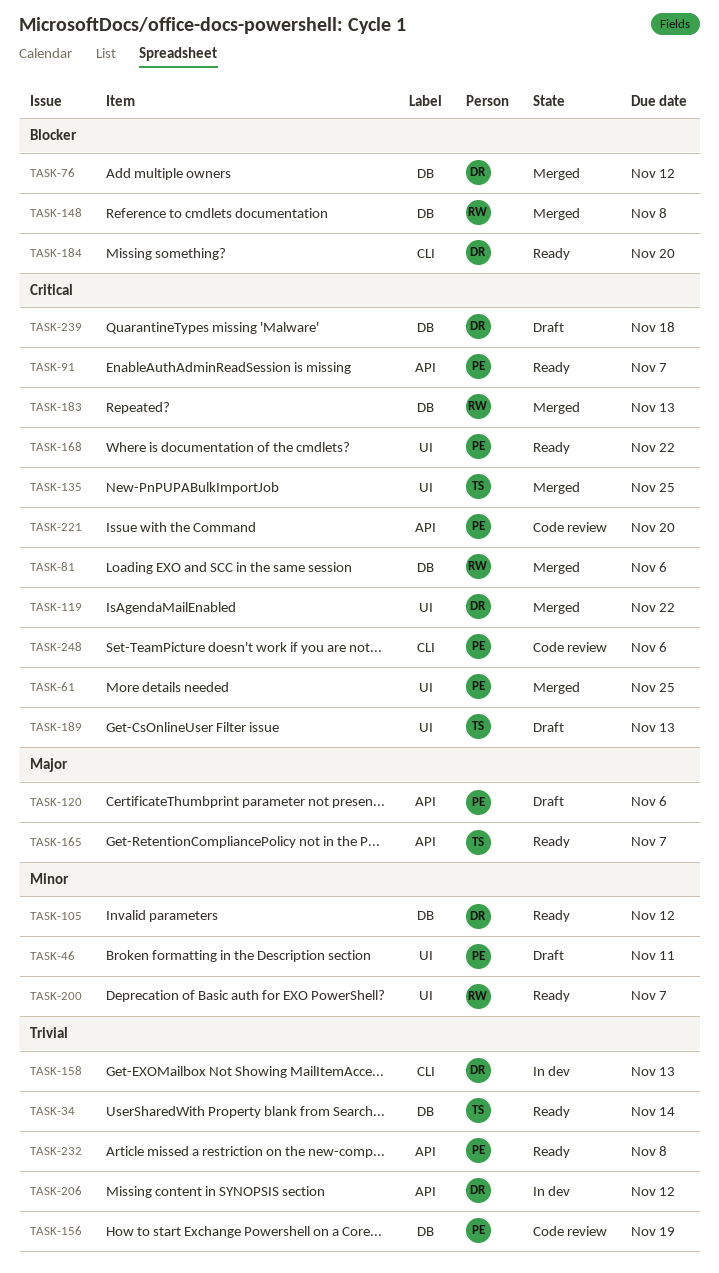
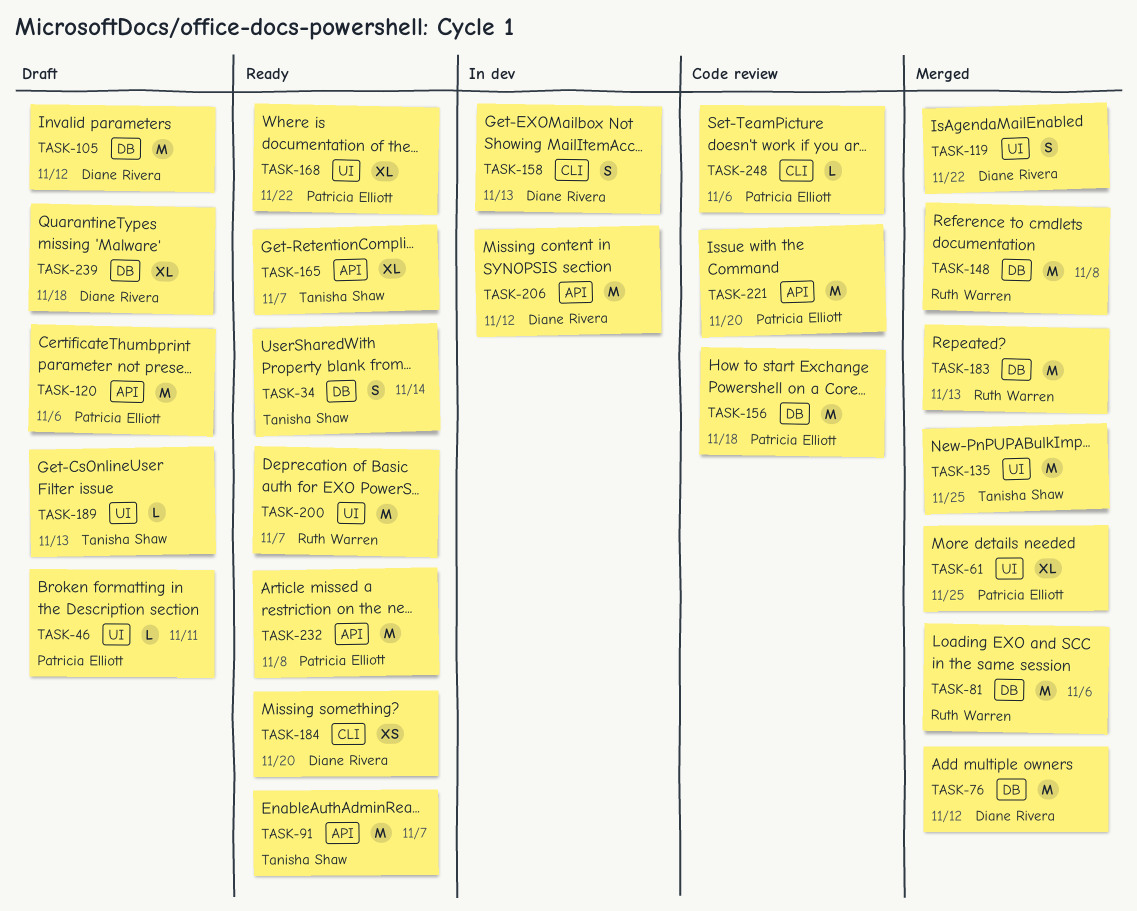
TASK-91, owner: Patricia Elliott -> Tanisha Shaw
TASK-105, status: Ready -> Draft
TASK-156, due: Nov 19 -> Nov 18

